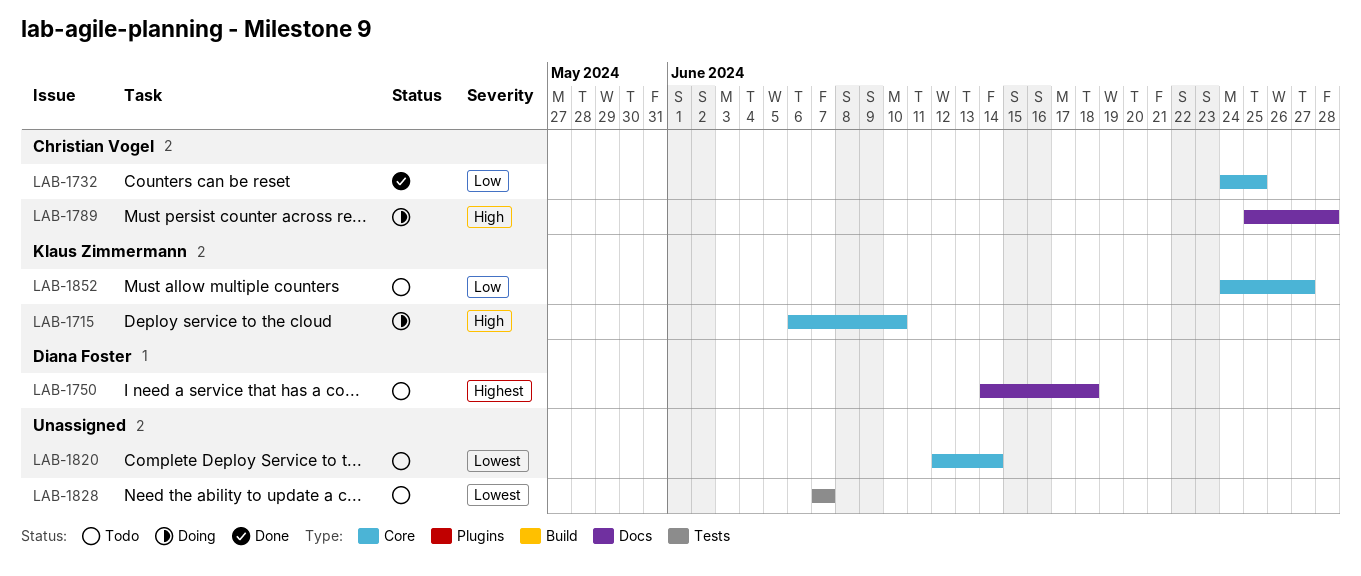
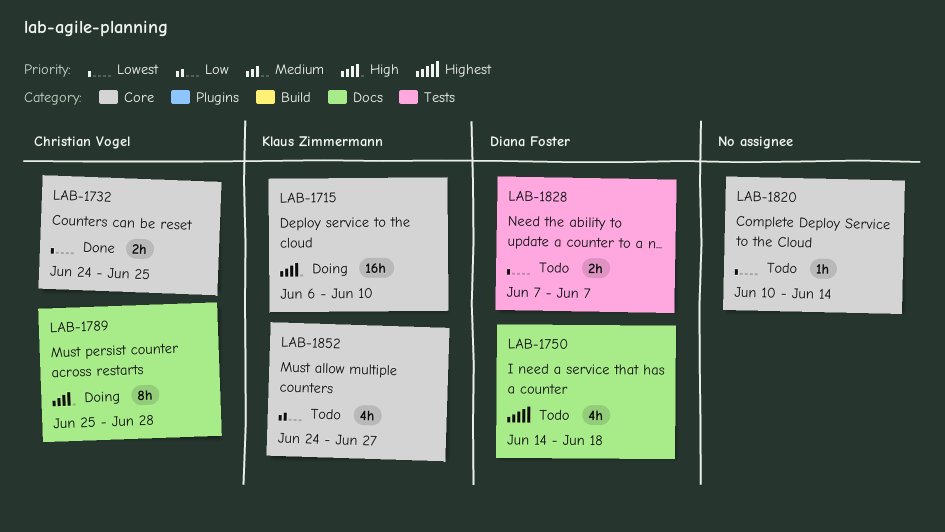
LAB-1732, priority: Low -> Lowest
LAB-1820, start: Jun 12 -> Jun 10
LAB-1828, owner: none -> Diana Foster

